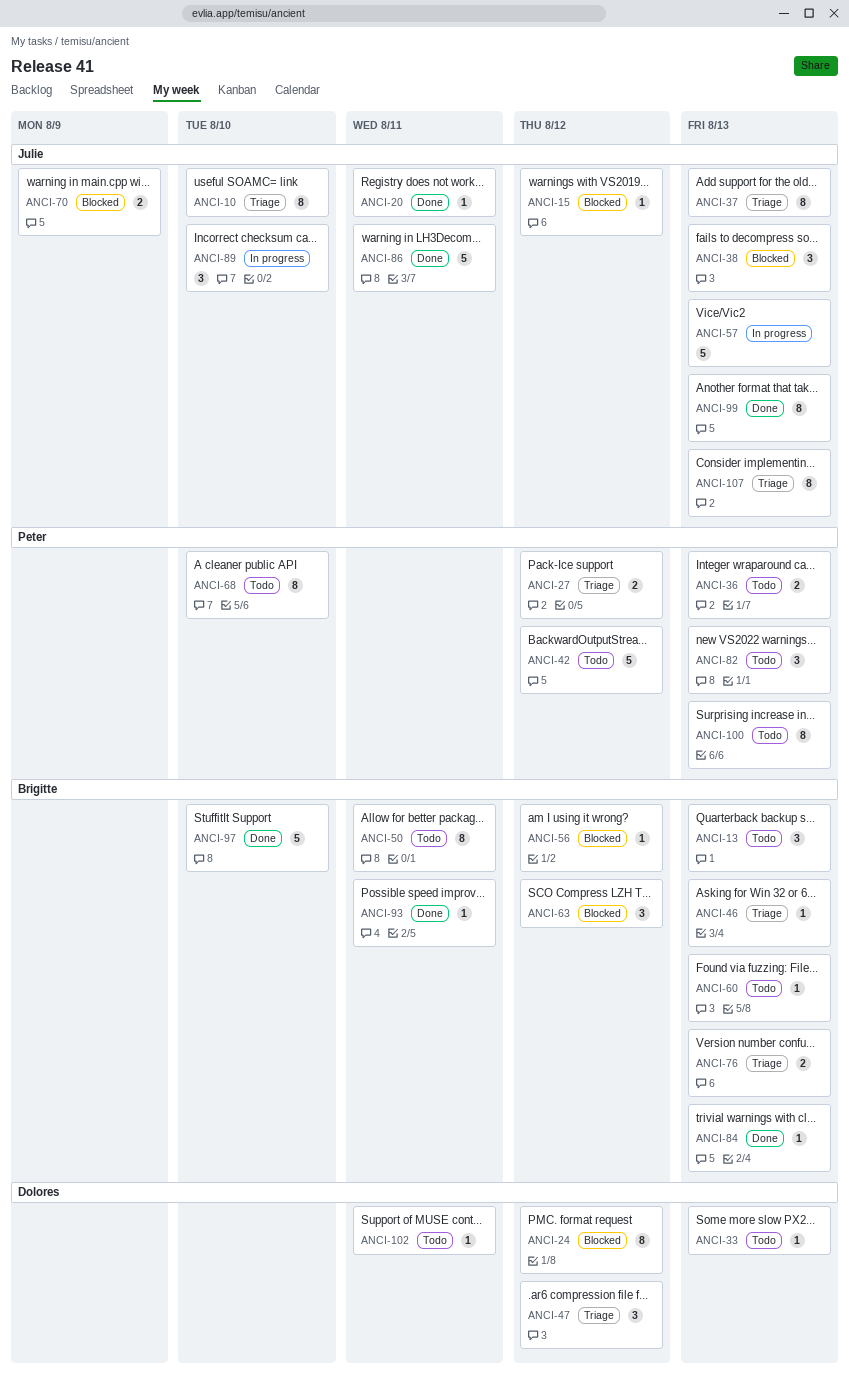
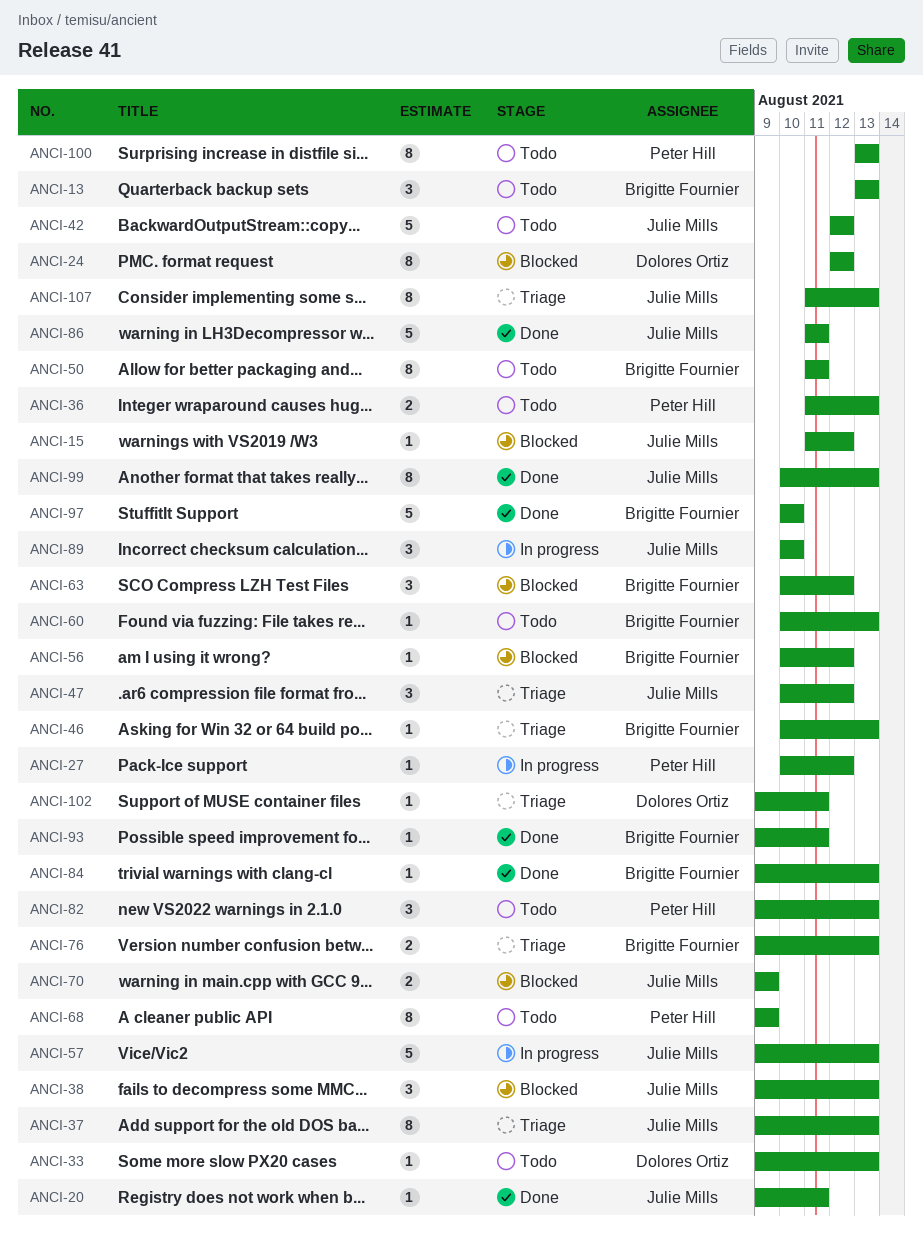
ANCI-10: present -> none
ANCI-27, status: Triage -> In progress
ANCI-27, estimate: 2 -> 1
ANCI-42, owner: Peter Hill -> Julie Mills
ANCI-47, owner: Dolores Ortiz -> Julie Mills
ANCI-68, due: Aug 10 -> Aug 9
ANCI-102, status: Todo -> Triage

